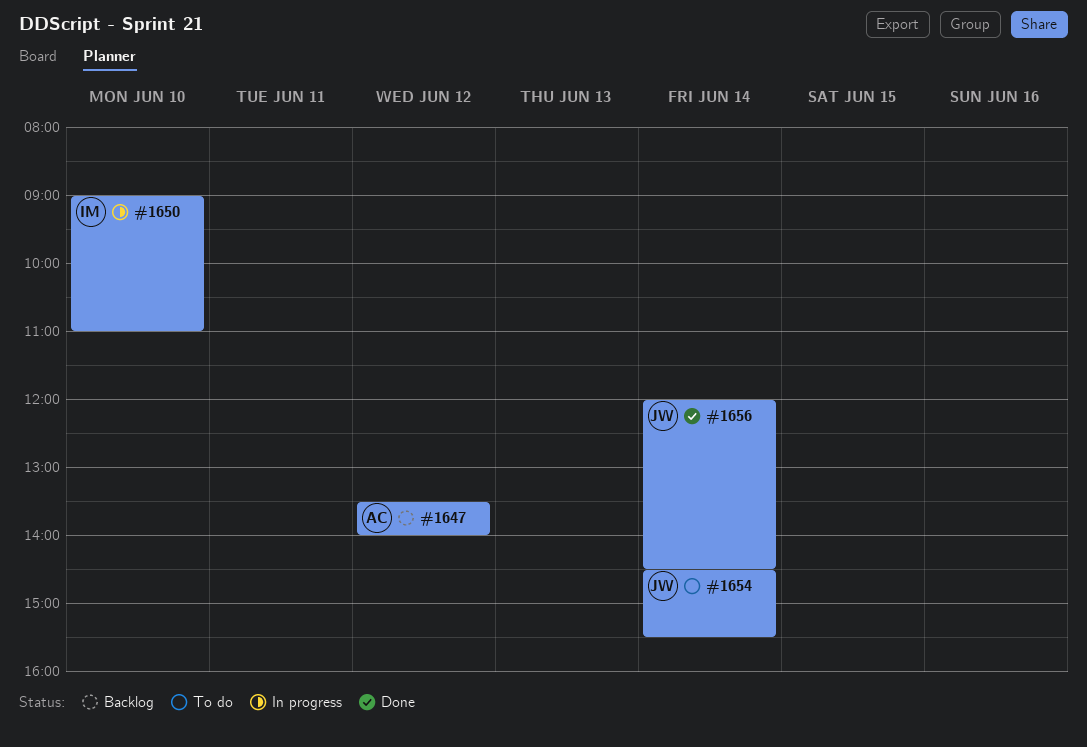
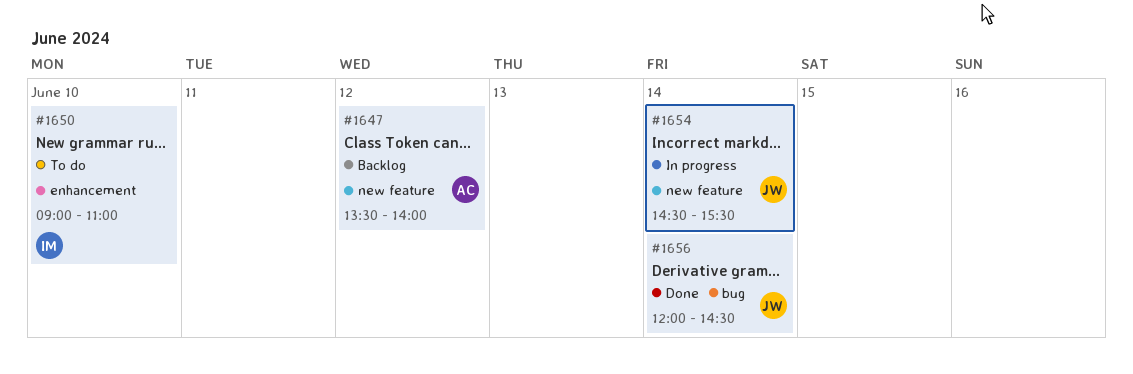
#1650, status: In progress -> To do
#1654, status: To do -> In progress

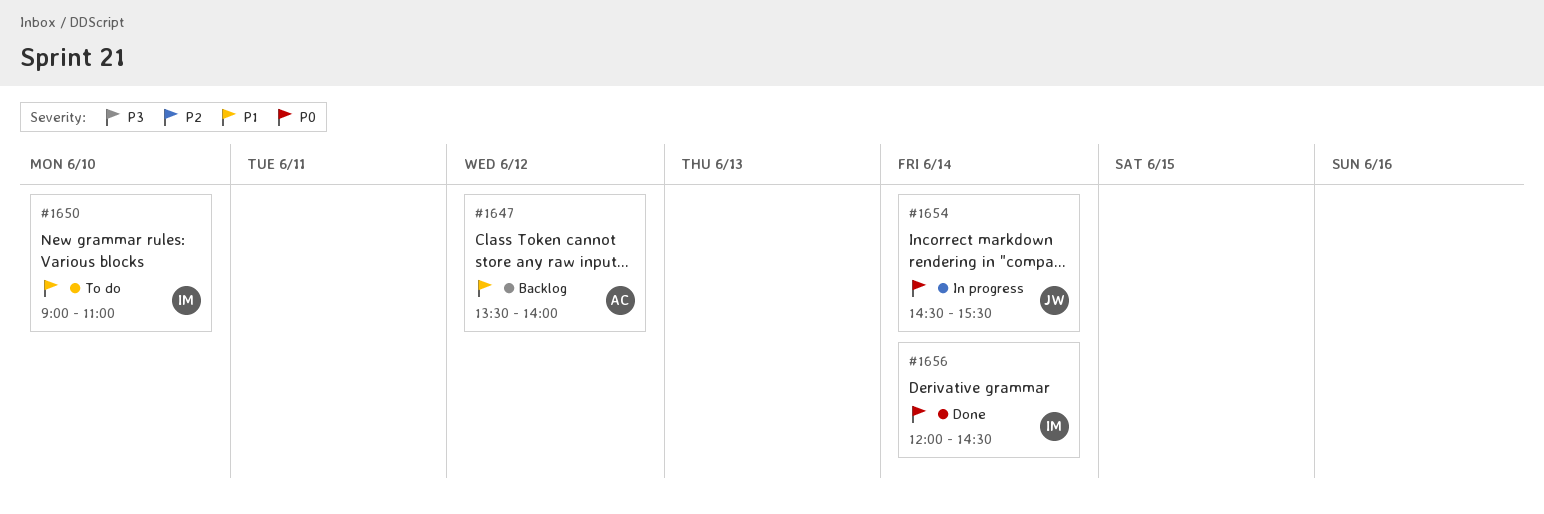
#1656, owner: JW -> IM

